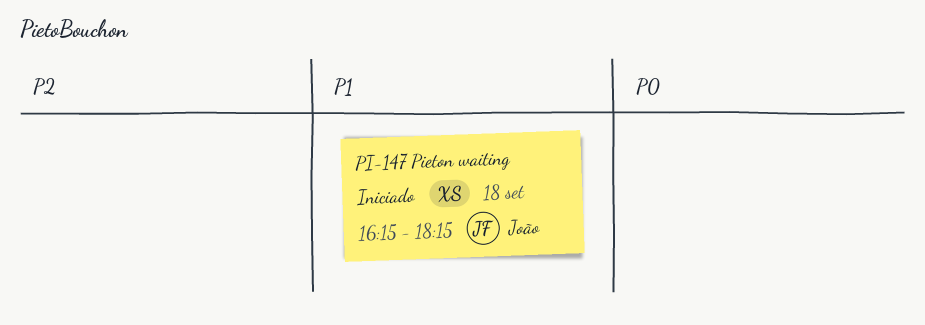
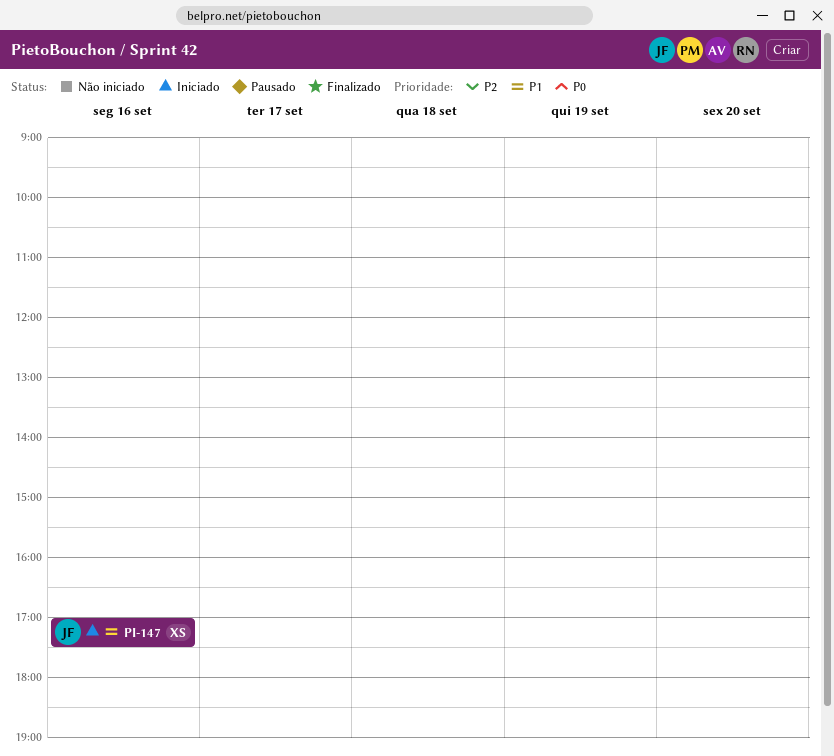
PI-147, day: Sep 18 -> Sep 16
PI-147, begins: 16:15 -> 17:00
PI-147, ends: 18:15 -> 17:30

